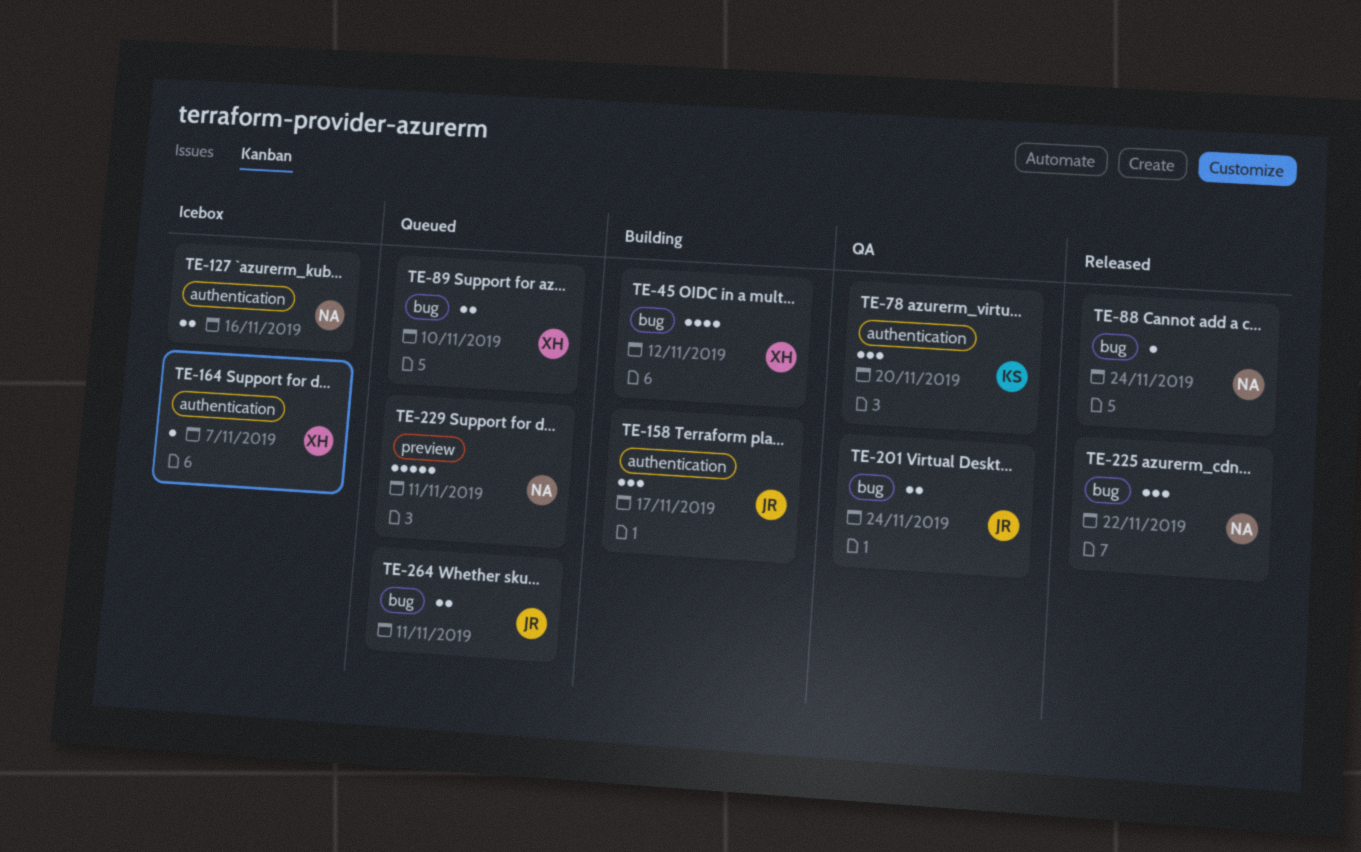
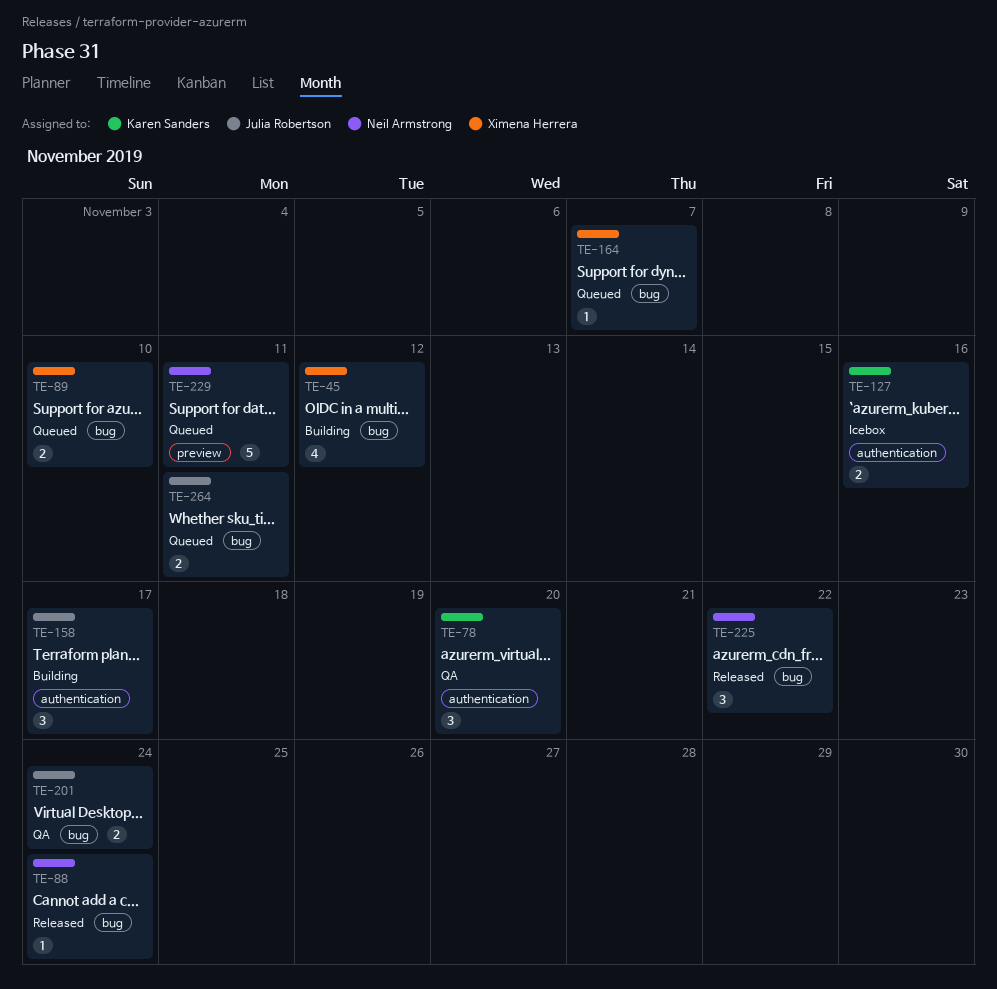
TE-127, owner: Neil Armstrong -> Karen Sanders
TE-164, status: Icebox -> Queued
TE-164, label: authentication -> bug

